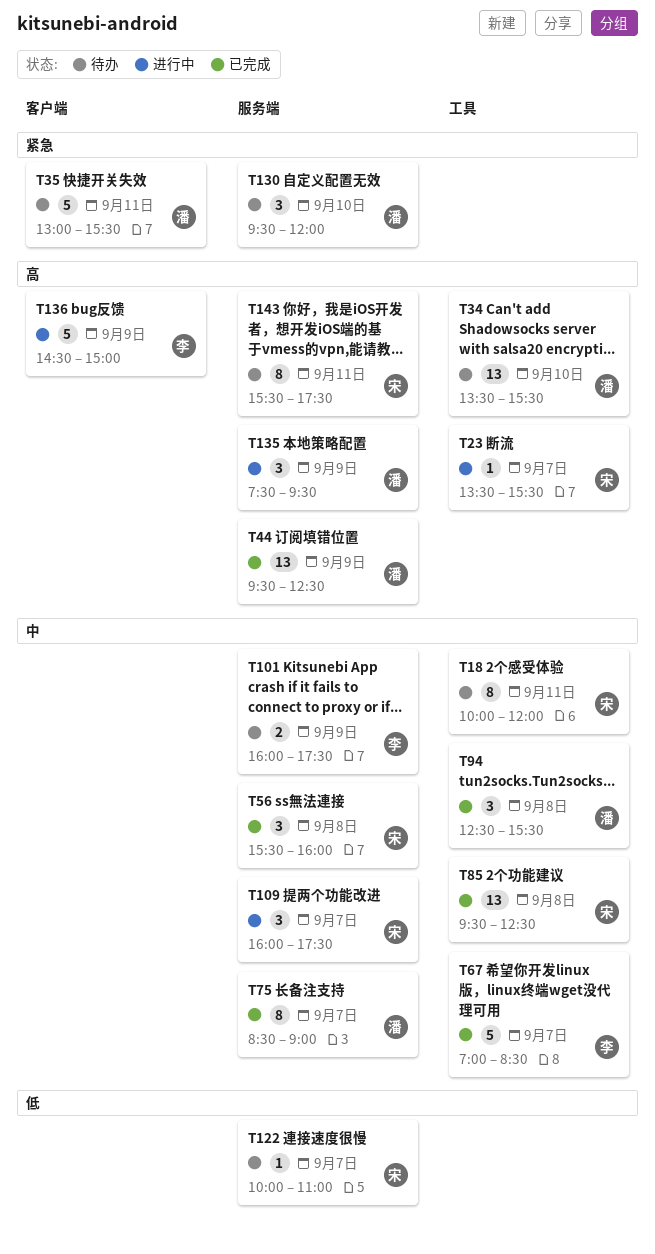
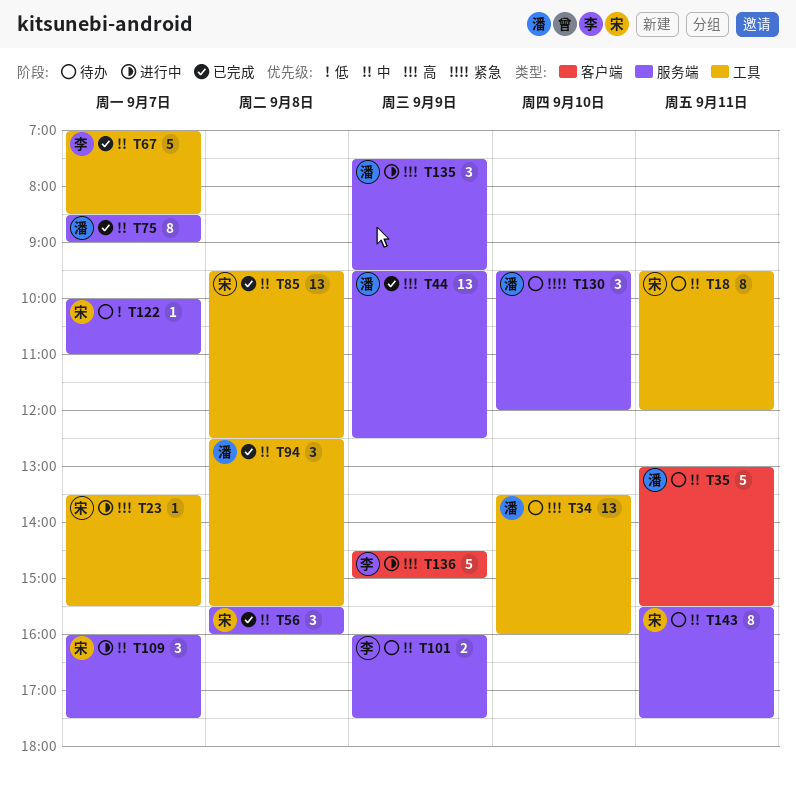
T18, begins: 10:00 -> 09:30
T34, ends: 15:30 -> 16:00
T35, priority: 紧急 -> 中
T143, priority: 高 -> 中

